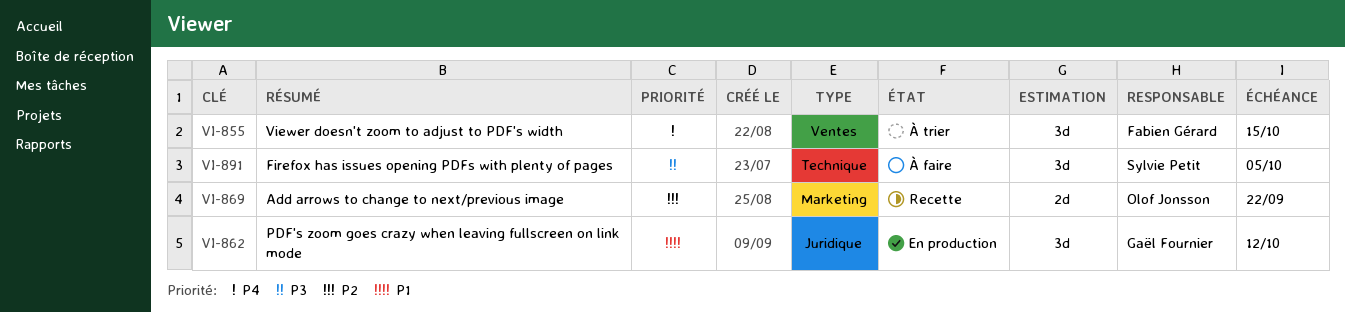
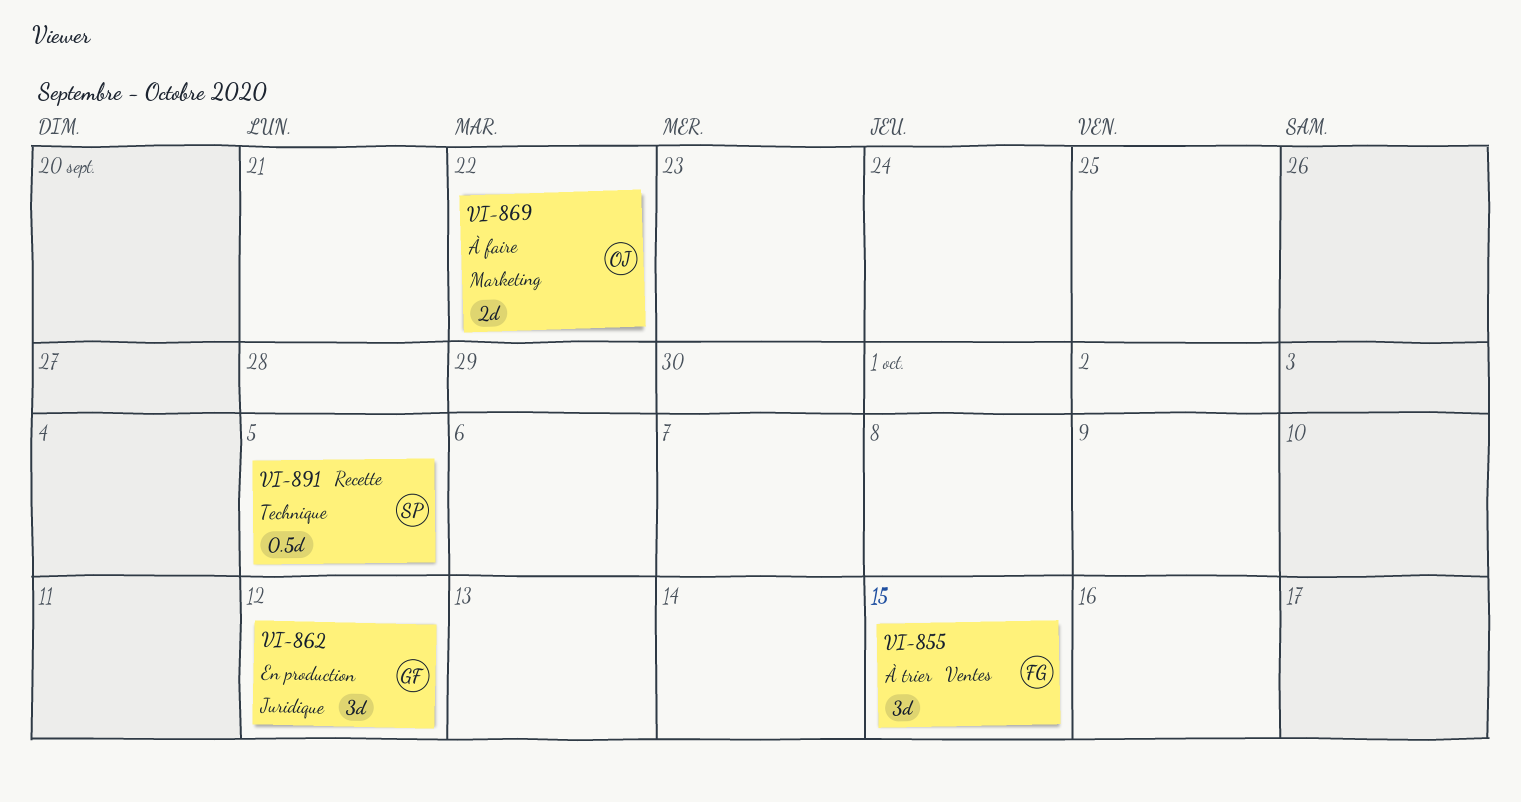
VI-869, status: Recette -> À faire
VI-891, status: À faire -> Recette
VI-891, estimate: 3d -> 0.5d

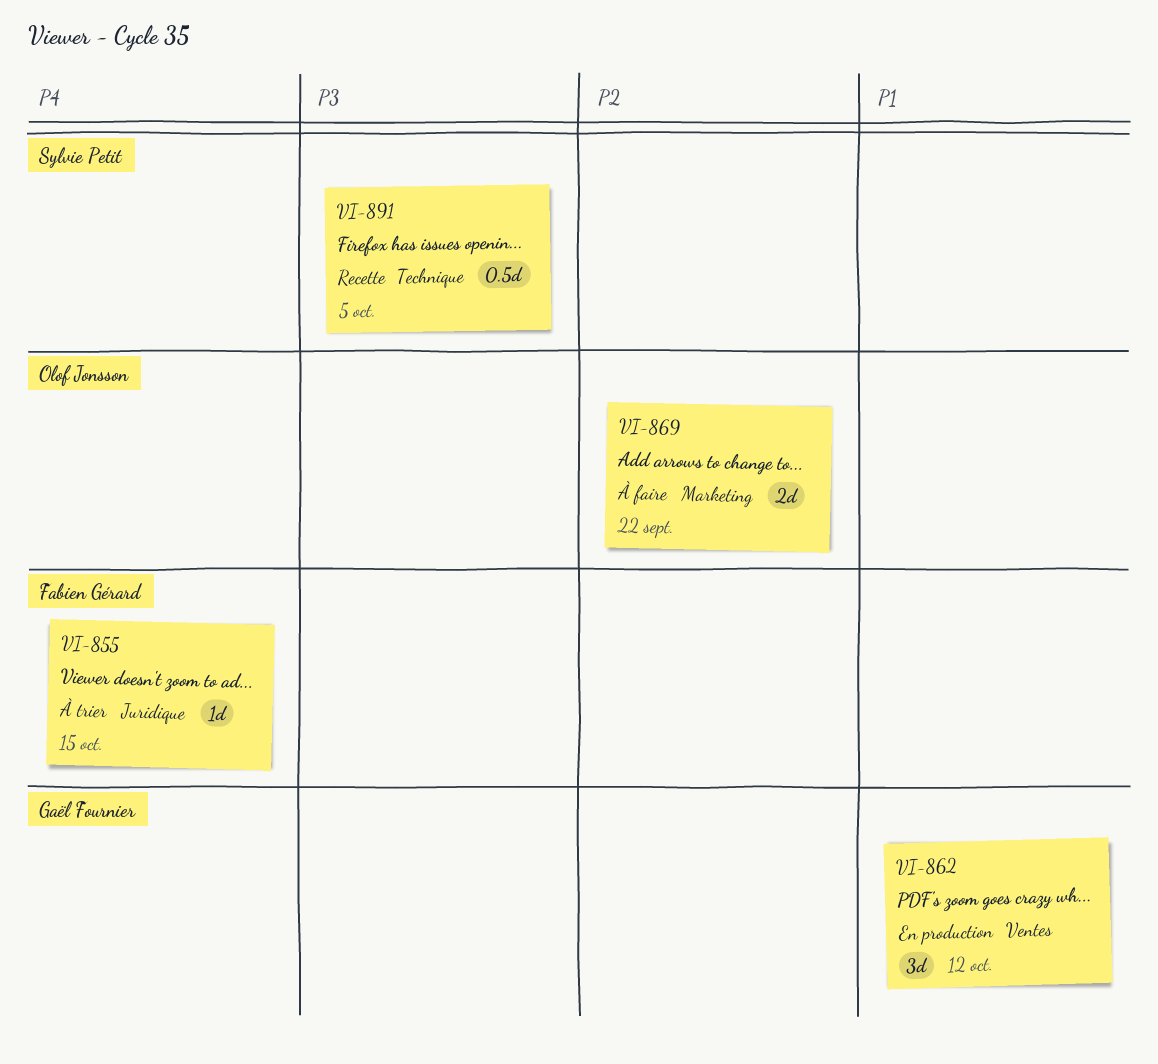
VI-855, label: Ventes -> Juridique
VI-855, estimate: 3d -> 1d
VI-862, label: Juridique -> Ventes

